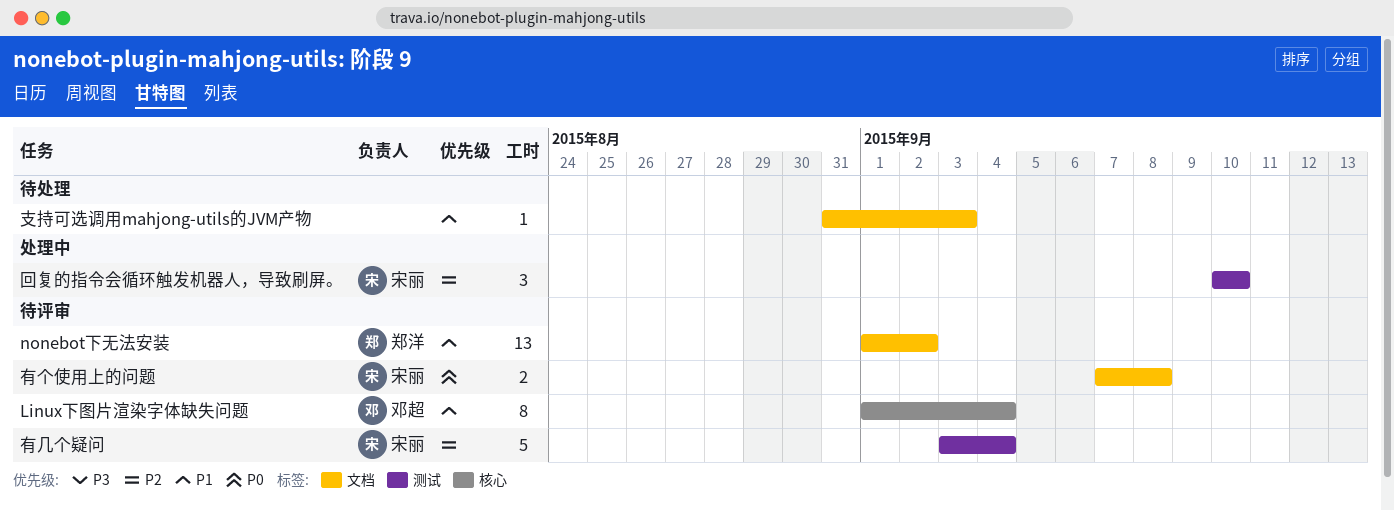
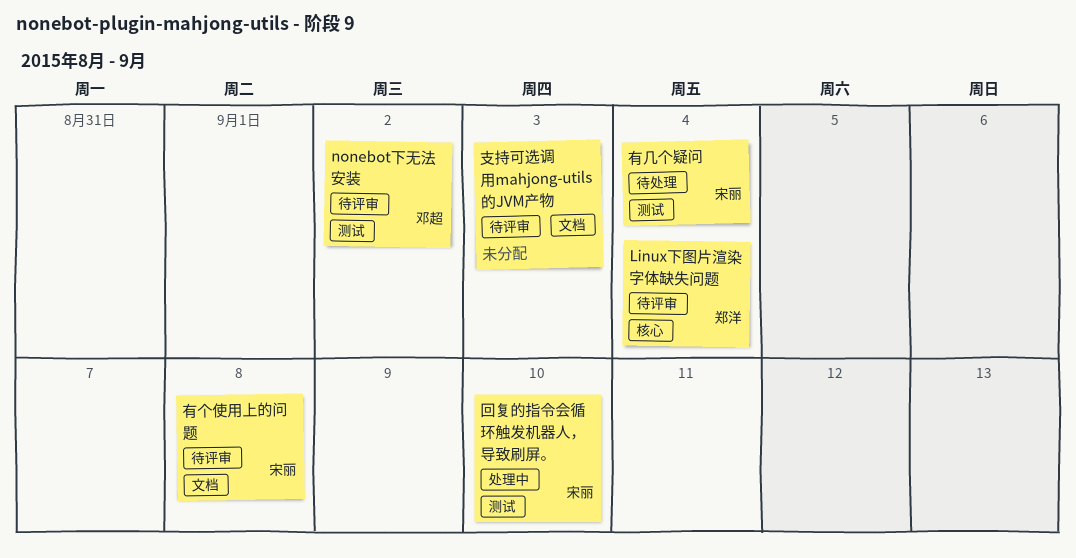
Linux下图片渲染字体缺失问题, owner: 邓超 -> 郑洋
nonebot下无法安装, owner: 郑洋 -> 邓超
nonebot下无法安装, label: 文档 -> 测试
支持可选调用mahjong-utils的JVM产物, status: 待处理 -> 待评审
有几个疑问, status: 待评审 -> 待处理

